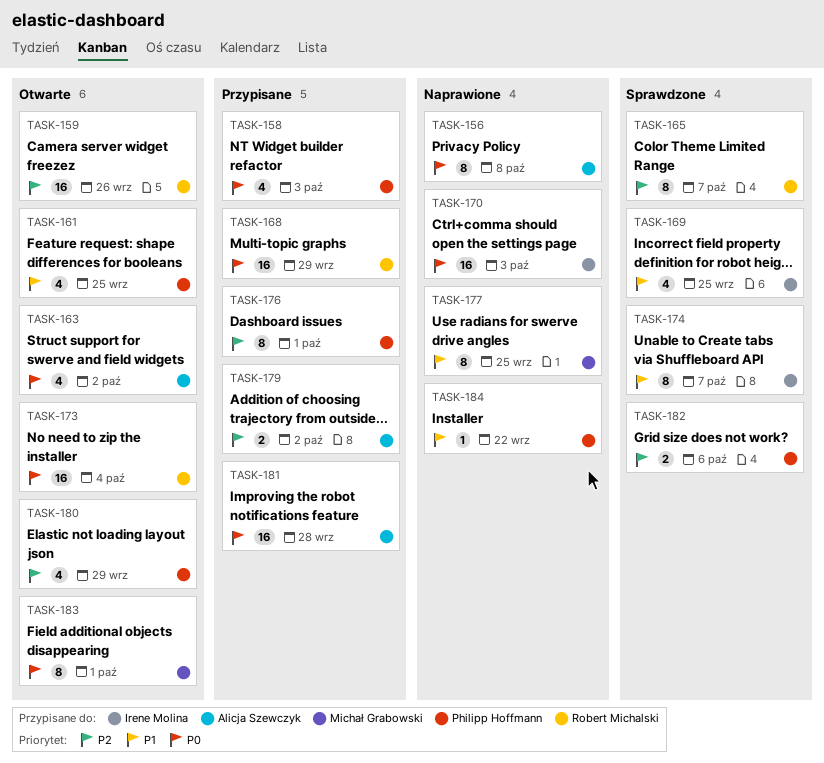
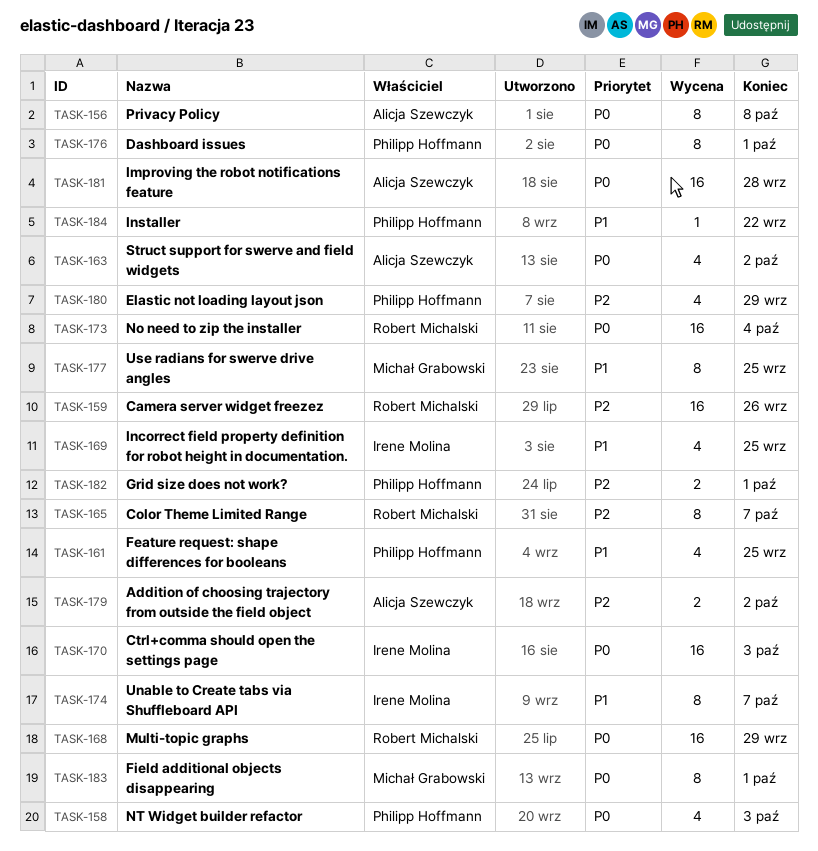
TASK-176, priority: P2 -> P0
TASK-182, due: Oct 6 -> Oct 1

